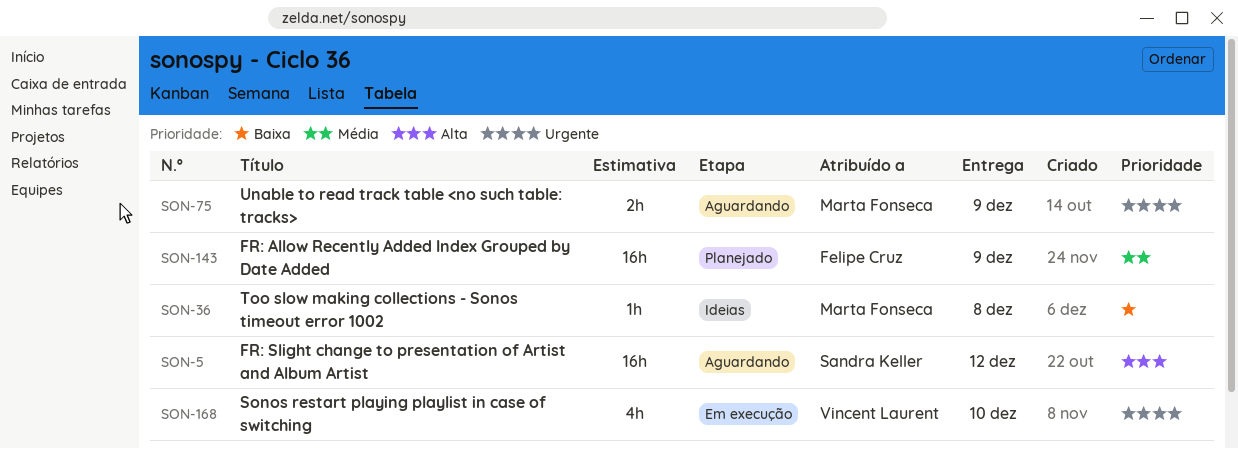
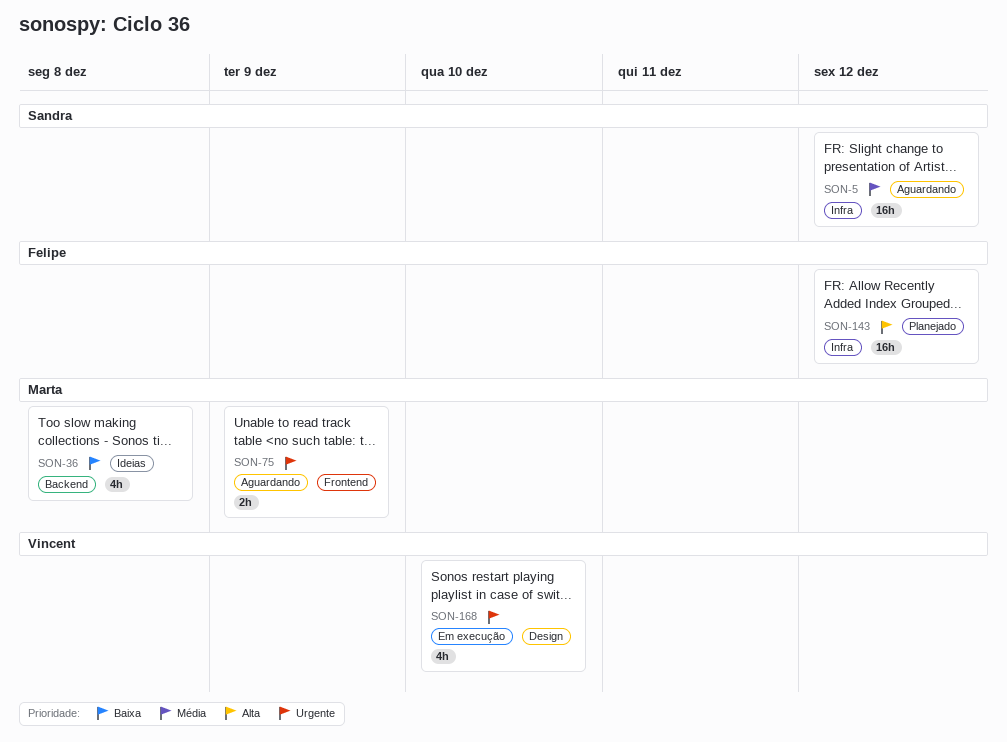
SON-5, priority: Alta -> Média
SON-36, estimate: 1h -> 4h
SON-143, priority: Média -> Alta
SON-143, due: Dec 9 -> Dec 12

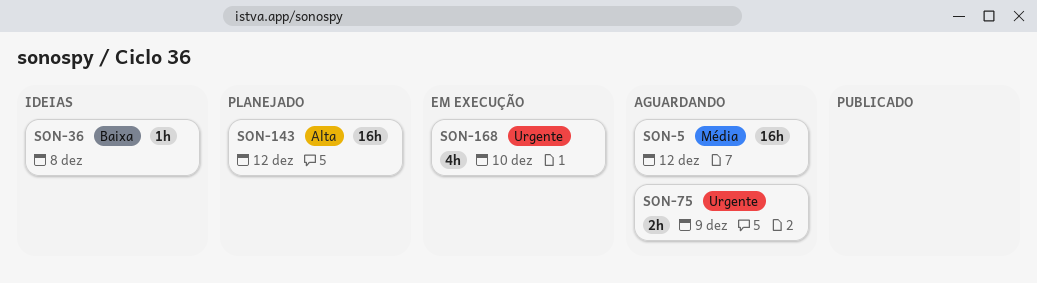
SON-36, estimate: 4h -> 1h

